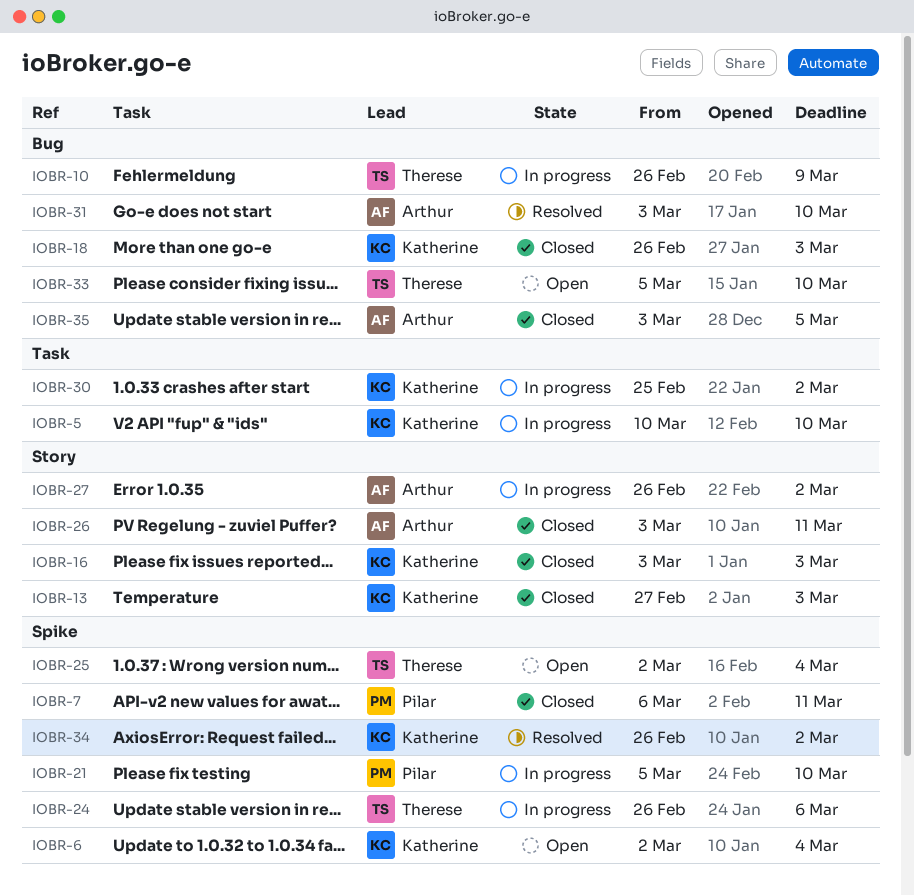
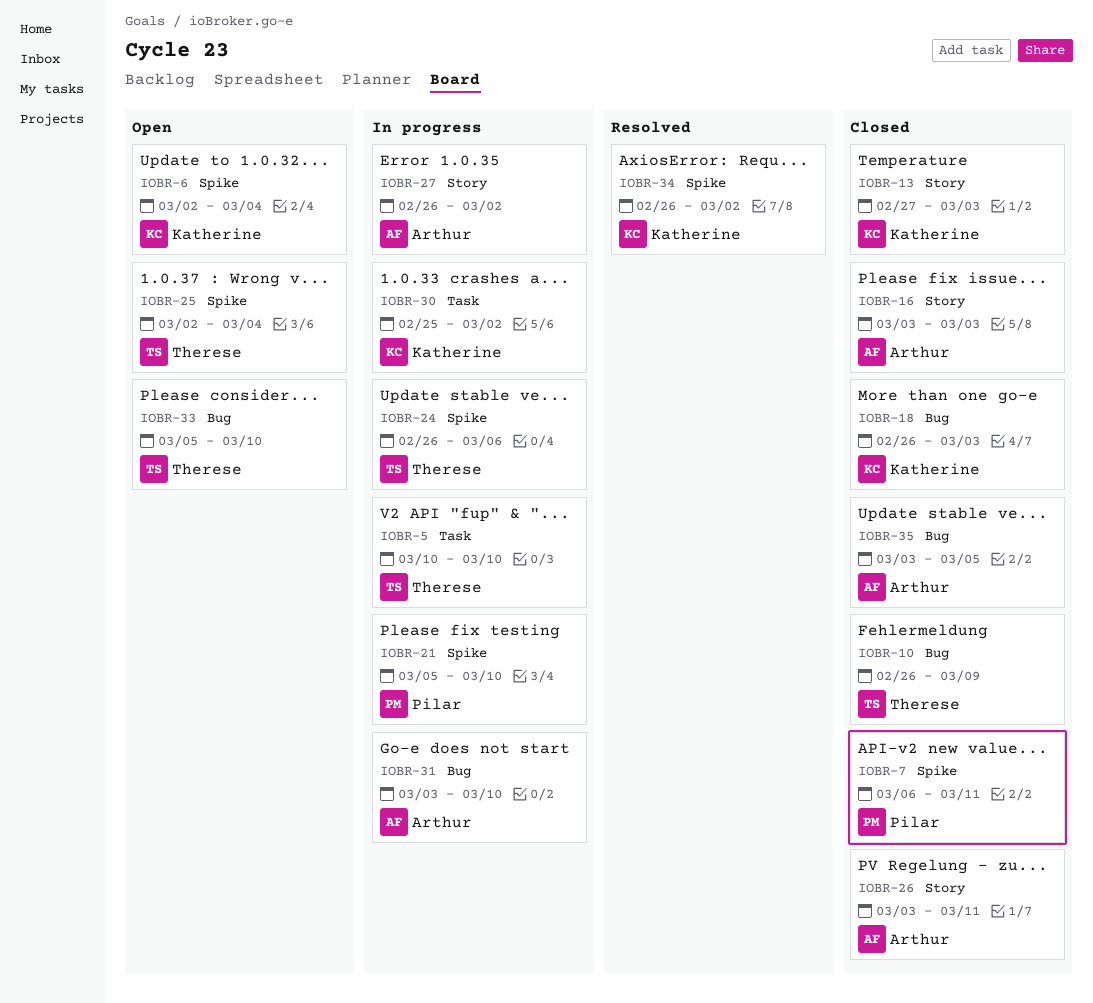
IOBR-5, owner: Katherine -> Therese
IOBR-10, status: In progress -> Closed
IOBR-16, owner: Katherine -> Arthur
IOBR-31, status: Resolved -> In progress

